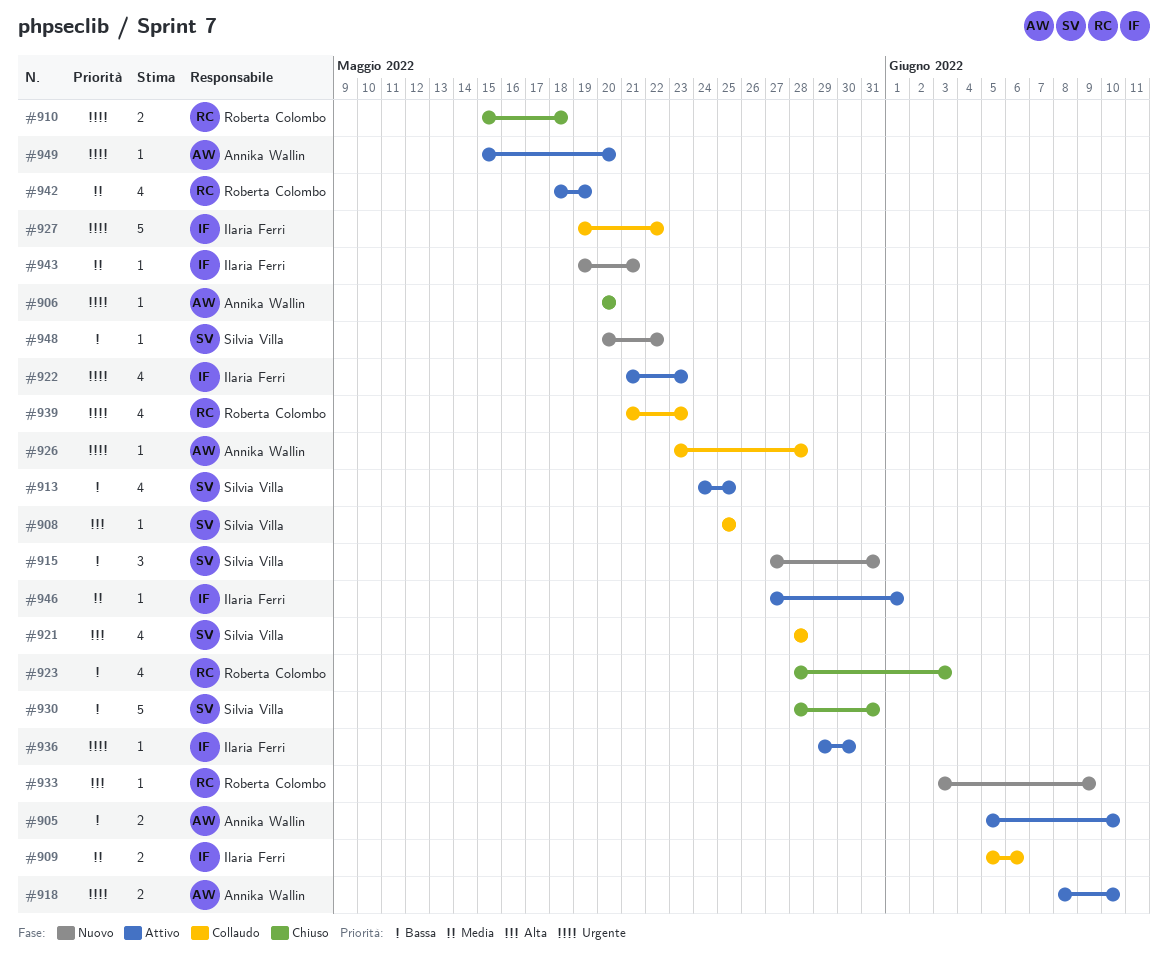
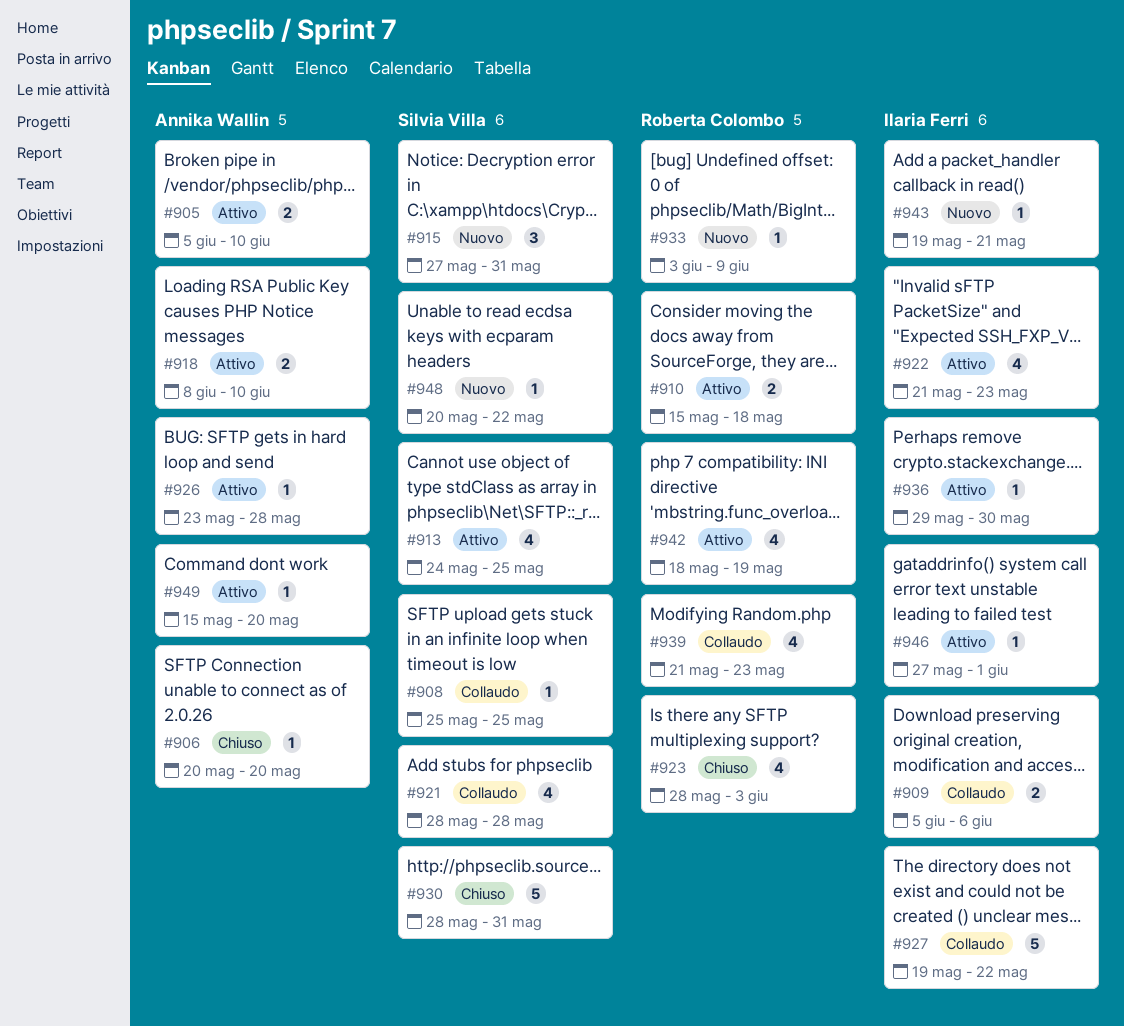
#910, status: Chiuso -> Attivo
#926, status: Collaudo -> Attivo

